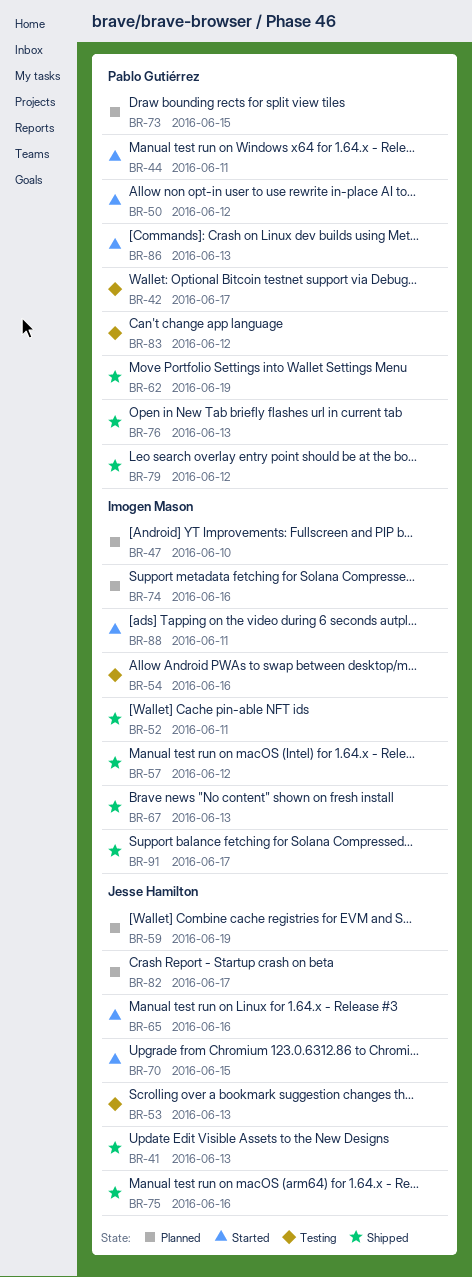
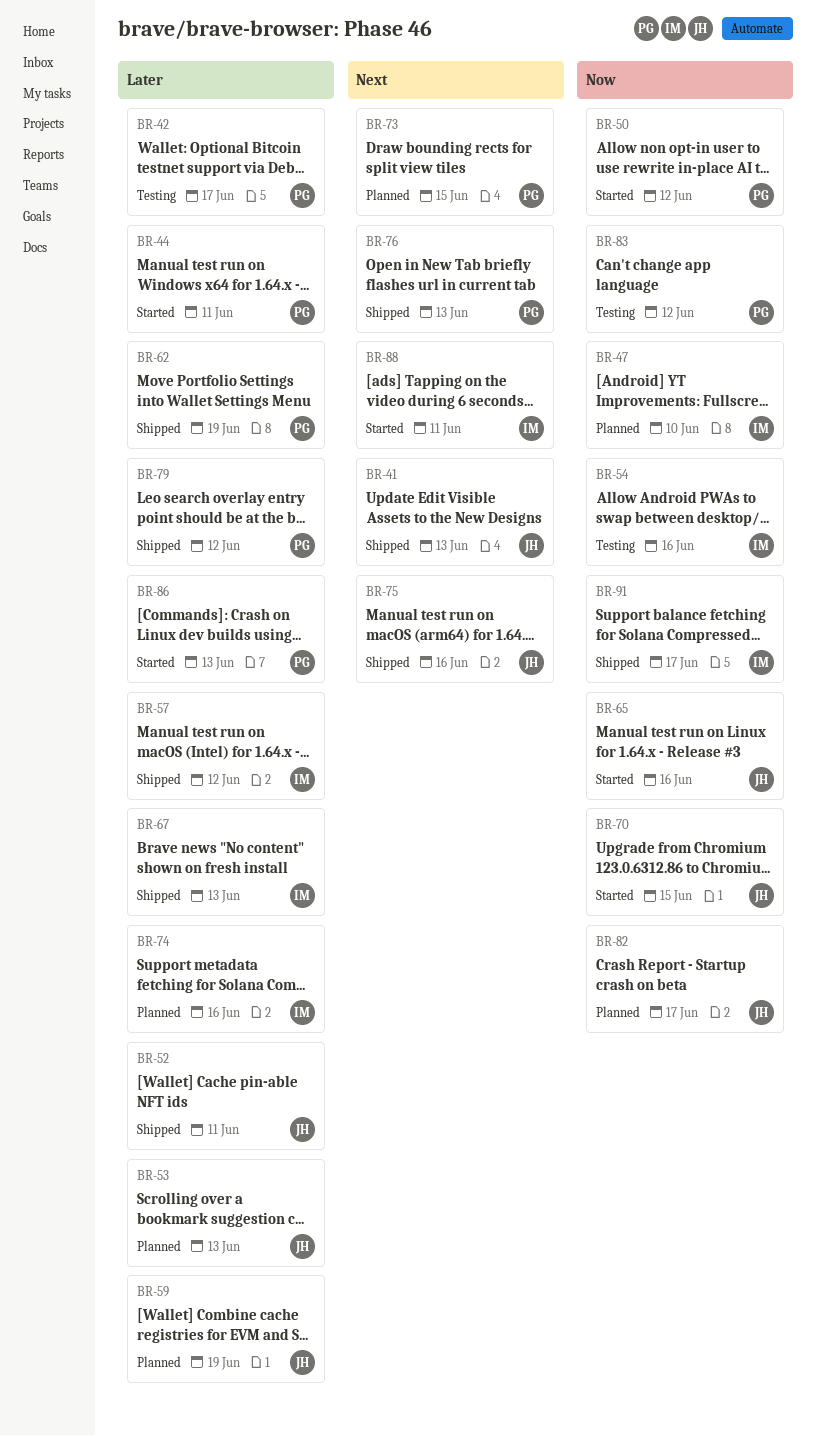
BR-52, owner: Imogen Mason -> Jesse Hamilton
BR-53, status: Testing -> Planned

